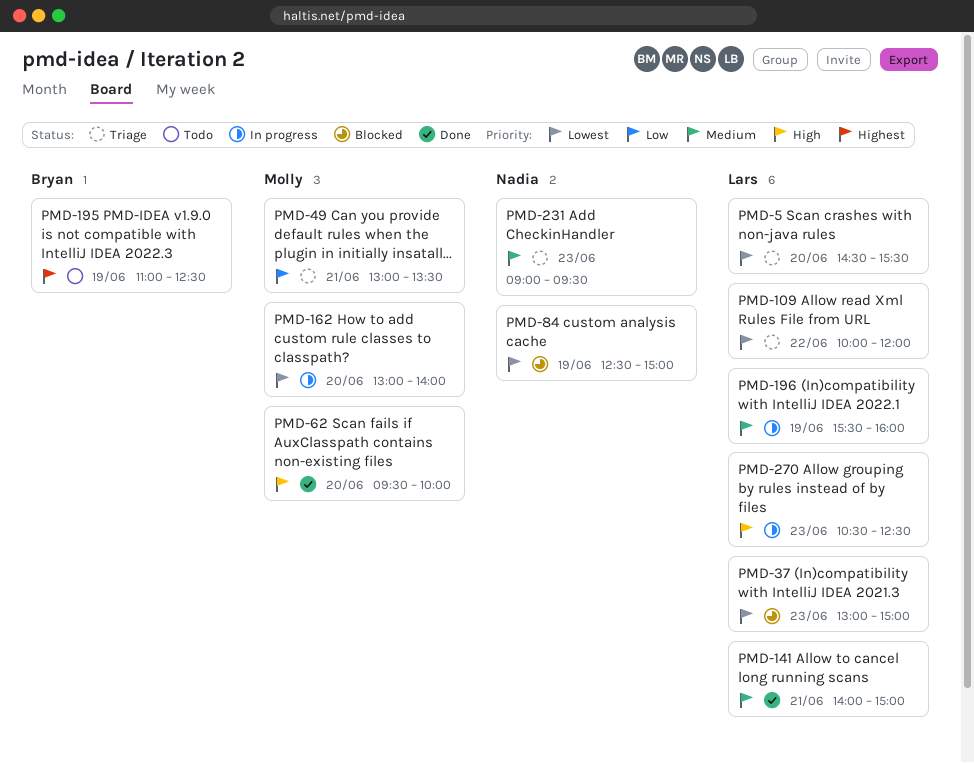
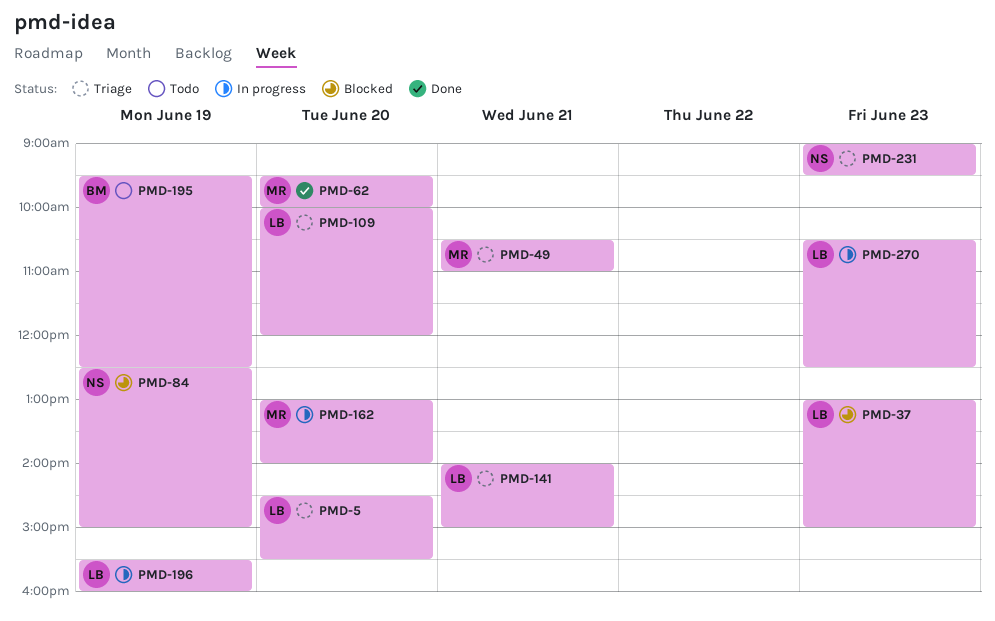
PMD-49, begins: 13:00 -> 10:30
PMD-49, ends: 13:30 -> 11:00
PMD-109, day: Jun 22 -> Jun 20
PMD-141, status: Done -> Triage
PMD-195, begins: 11:00 -> 09:30

